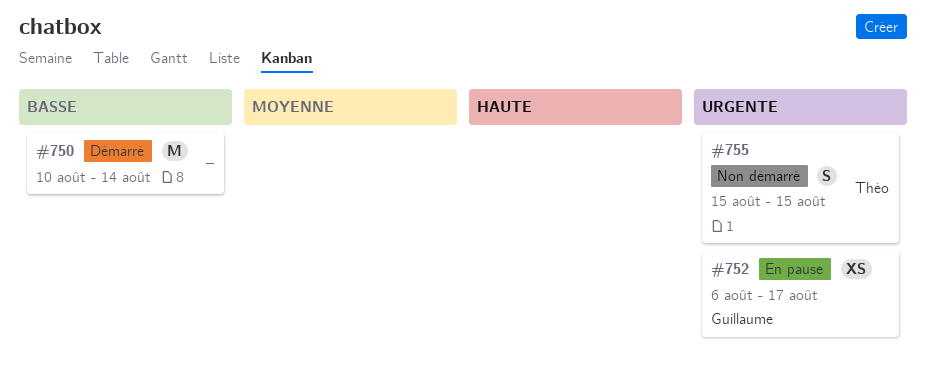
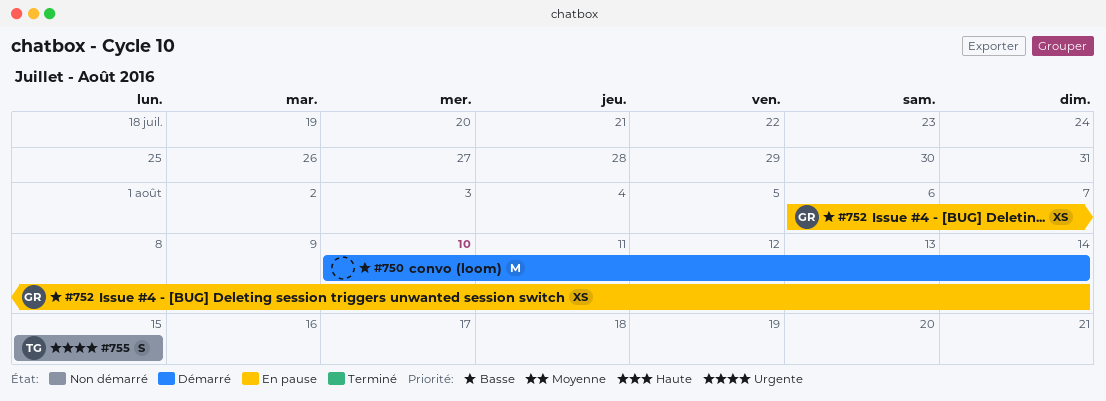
#752, priority: Urgente -> Basse
#752, due: Aug 17 -> Aug 14

